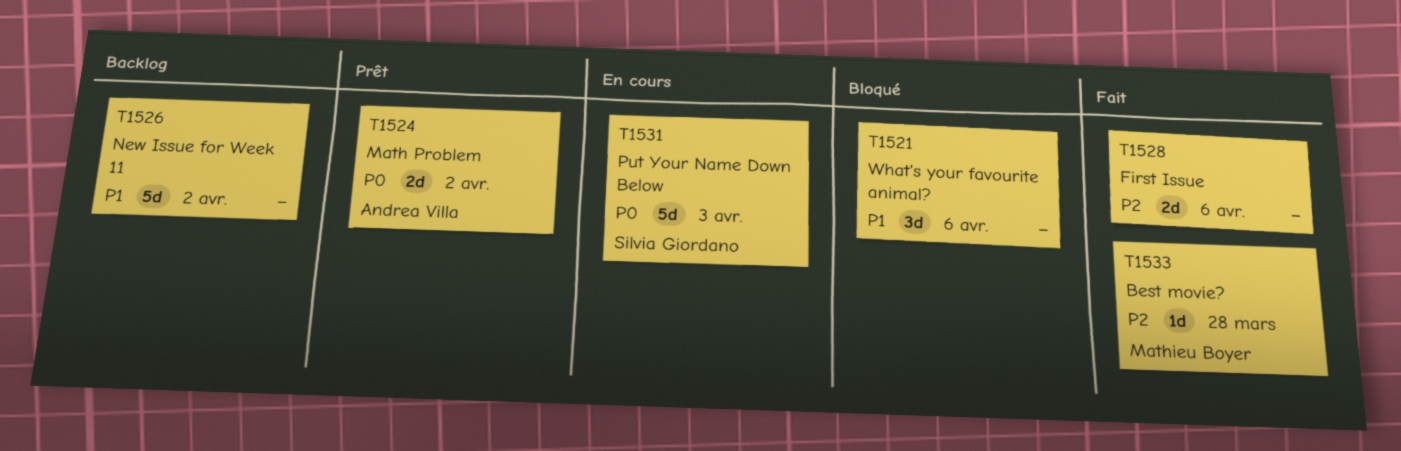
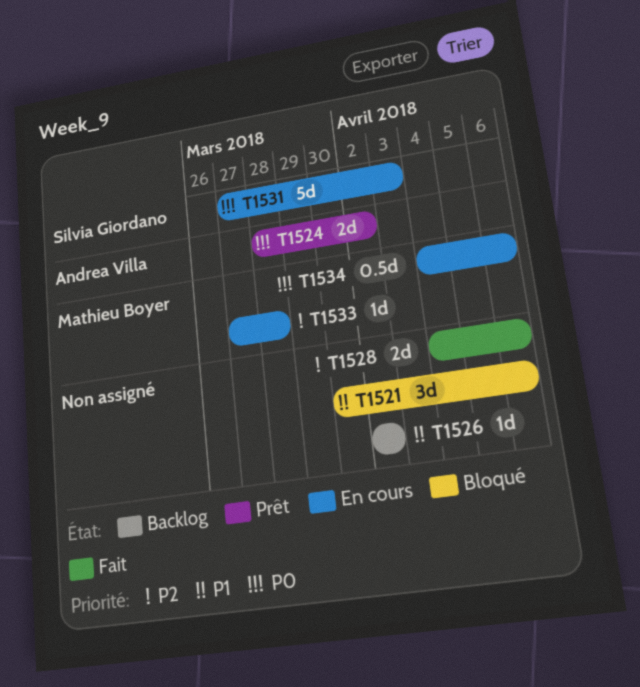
T1526, estimate: 5d -> 1d
T1533, status: Fait -> En cours
T1534: none -> present

